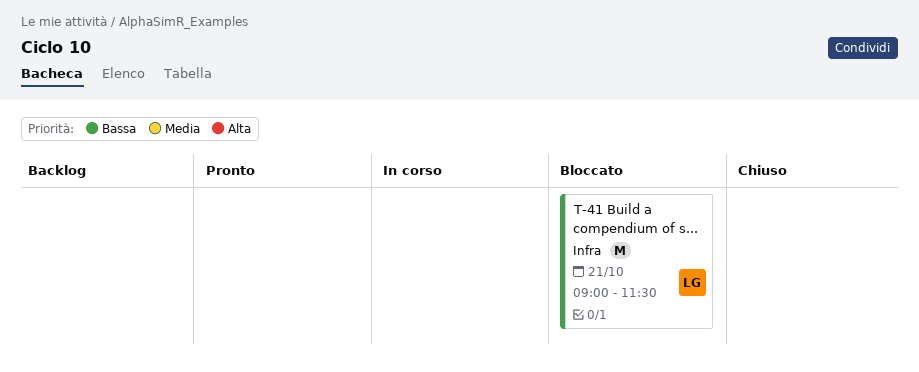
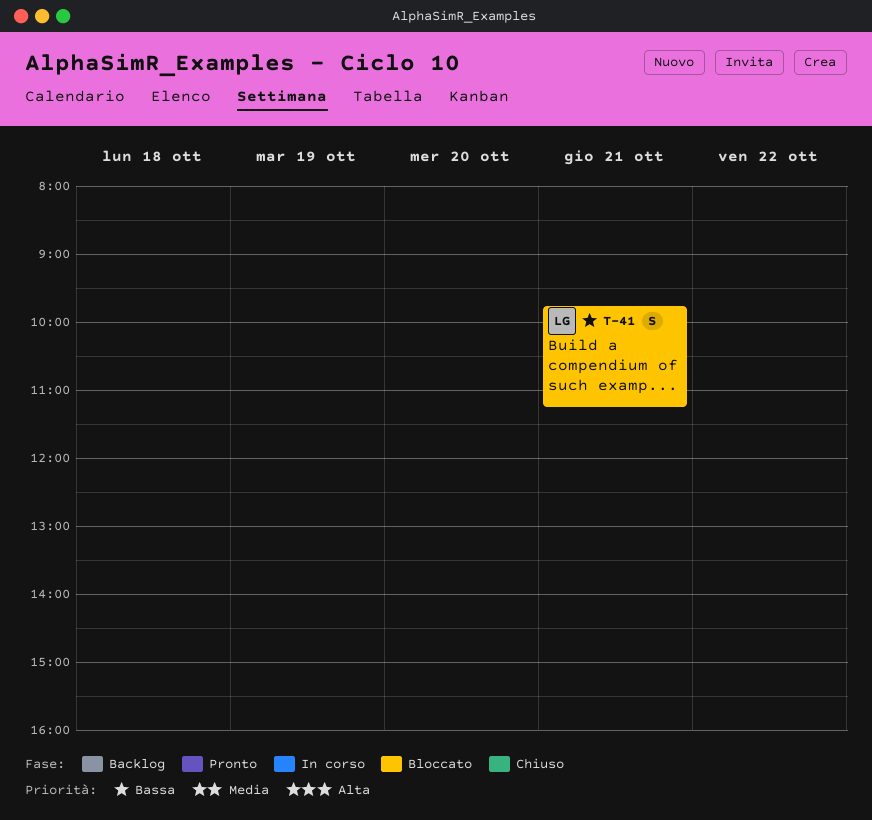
T-41, estimate: M -> S
T-41, begins: 09:00 -> 09:45
T-41, ends: 11:30 -> 11:15

